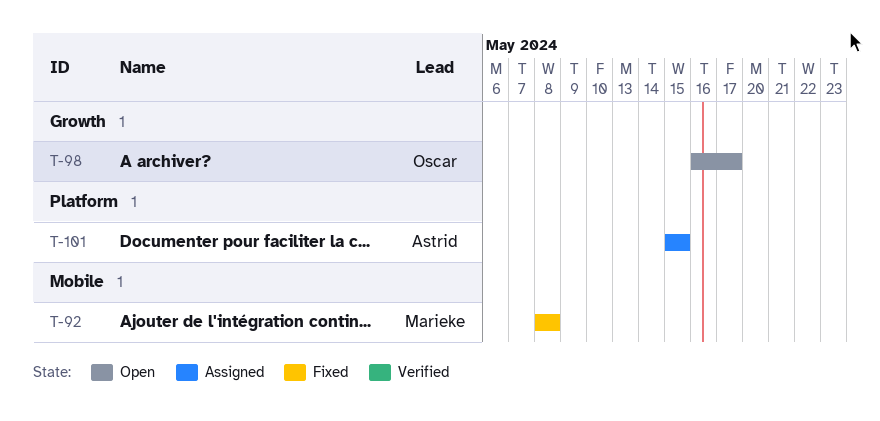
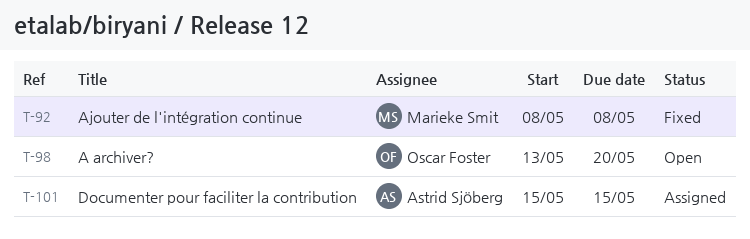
T-98, start: May 16 -> May 13
T-98, due: May 17 -> May 20

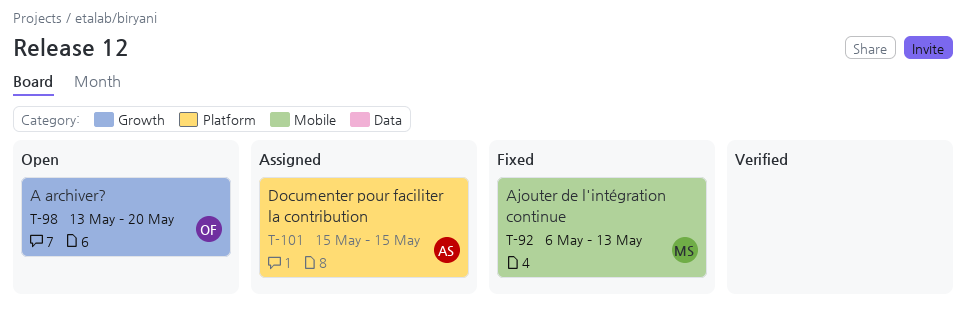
T-92, start: May 8 -> May 6
T-92, due: May 8 -> May 13

